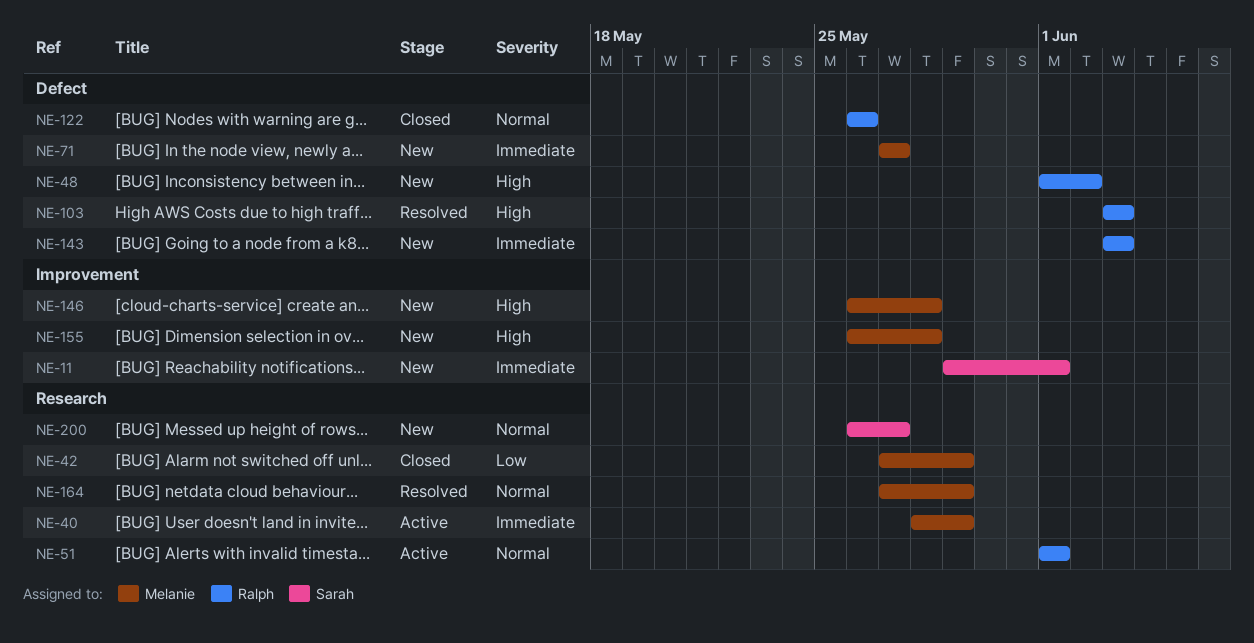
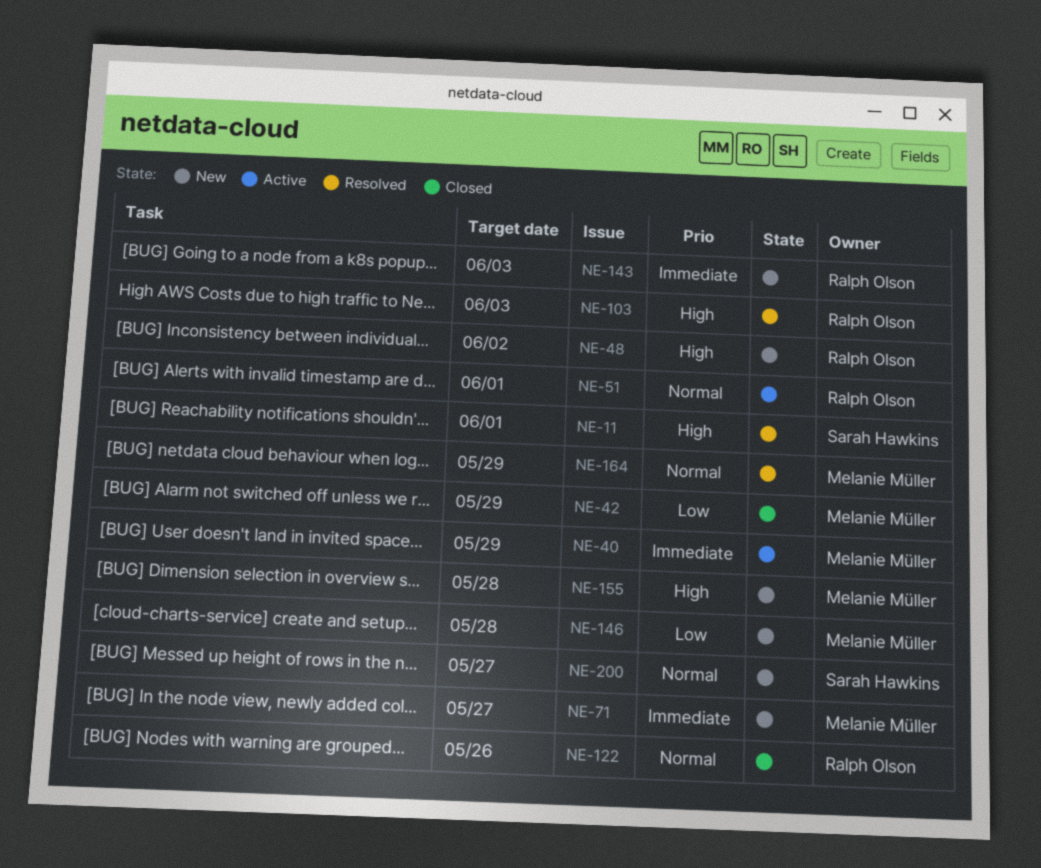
NE-11, status: New -> Resolved
NE-11, priority: Immediate -> High
NE-146, priority: High -> Low

